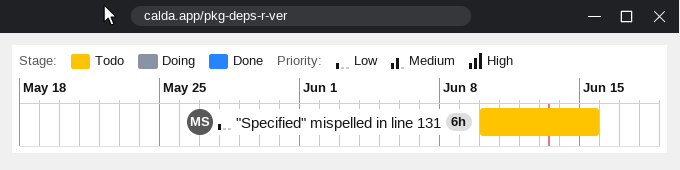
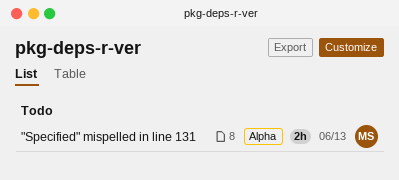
"Specified" mispelled in line 131, estimate: 6h -> 2h
"Specified" mispelled in line 131, due: Jun 15 -> Jun 13

